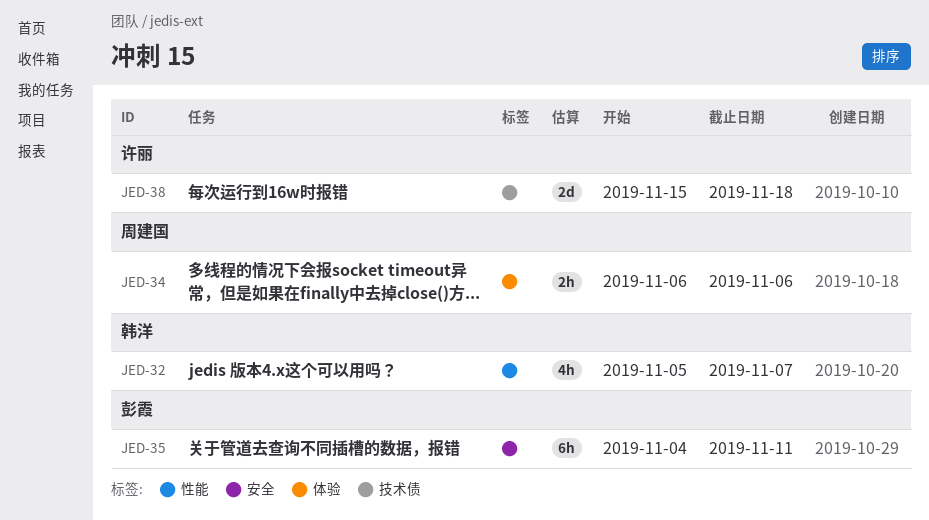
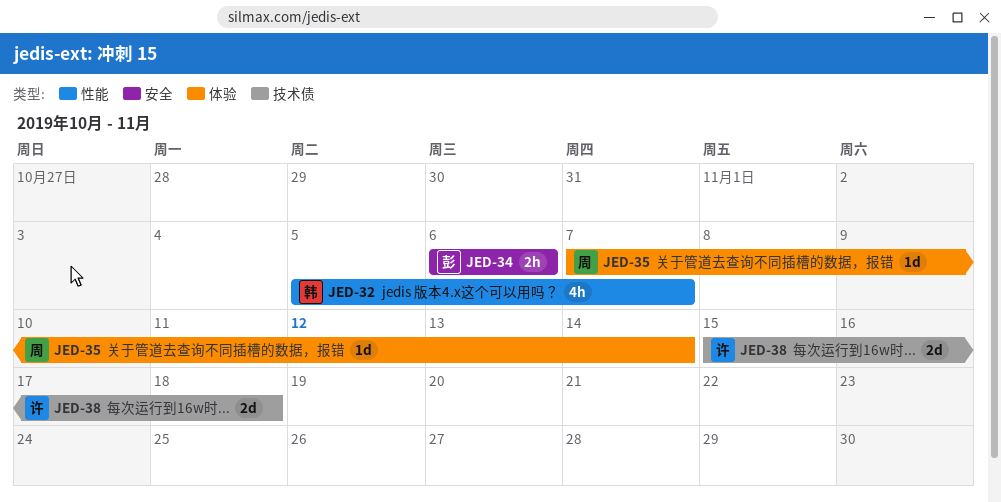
JED-34, owner: 周建国 -> 彭霞
JED-34, label: 体验 -> 安全
JED-35, owner: 彭霞 -> 周建国
JED-35, label: 安全 -> 体验
JED-35, estimate: 6h -> 1d
JED-35, start: Nov 4 -> Nov 7
JED-35, due: Nov 11 -> Nov 14

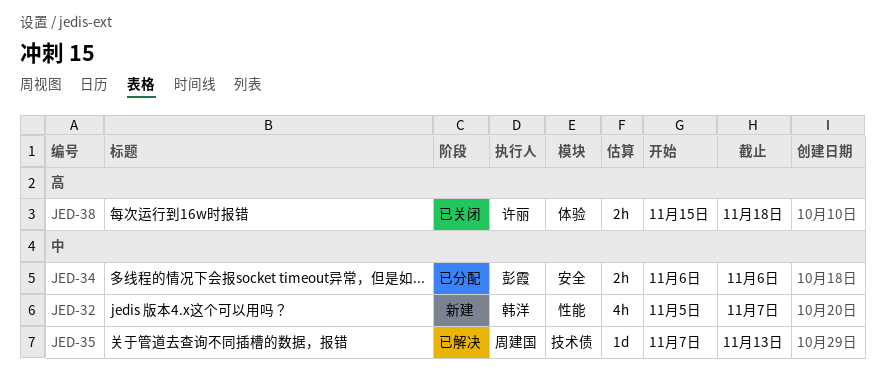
JED-35, label: 体验 -> 技术债
JED-35, due: Nov 14 -> Nov 13
JED-38, label: 技术债 -> 体验
JED-38, estimate: 2d -> 2h

